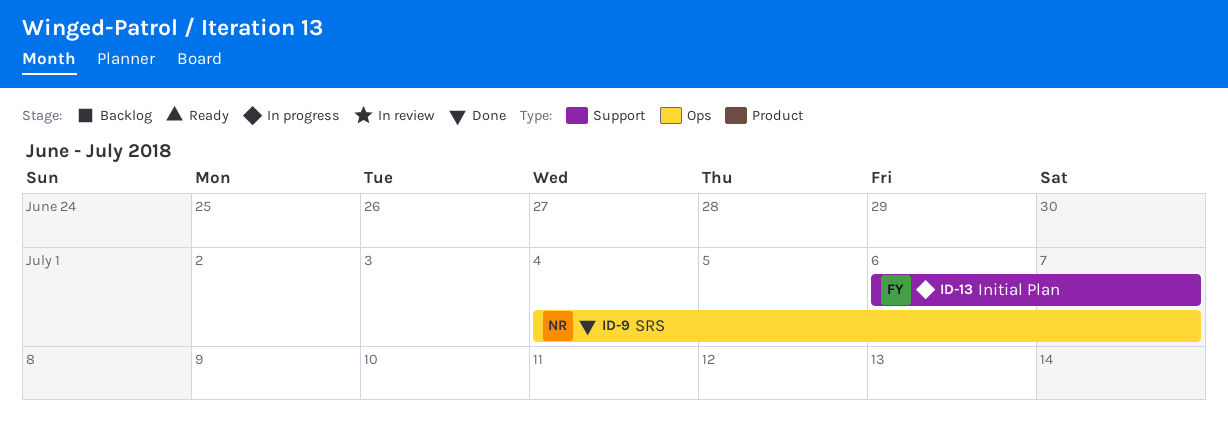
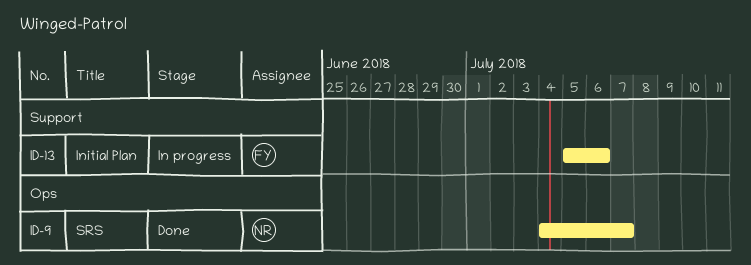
ID-13, start: Jul 6 -> Jul 5
ID-13, due: Jul 7 -> Jul 6

